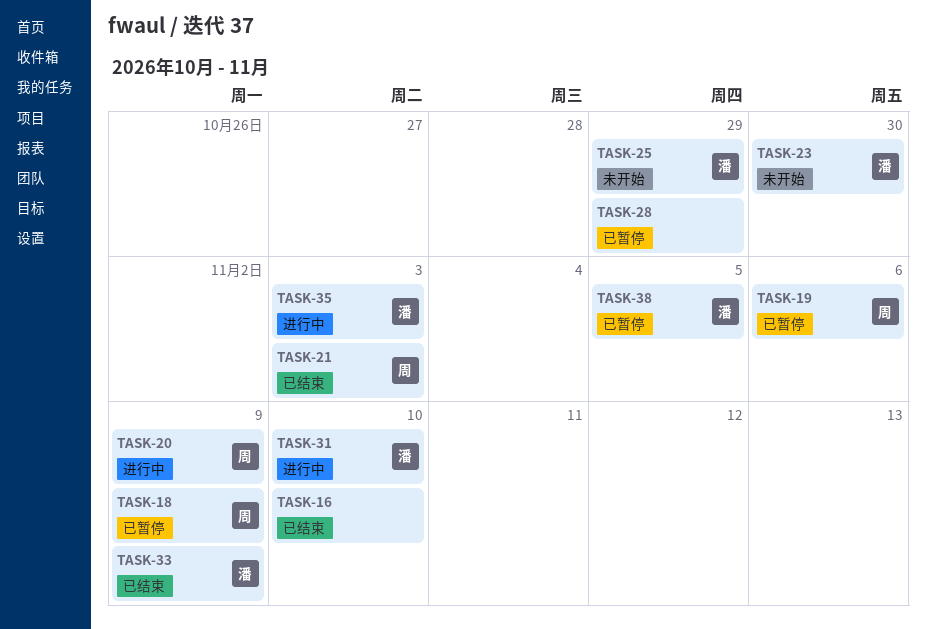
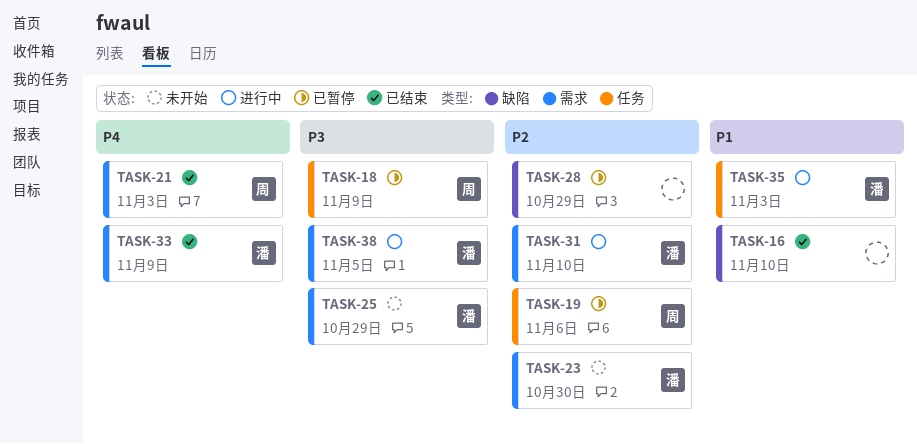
TASK-20: present -> none
TASK-38, status: 已暂停 -> 进行中

